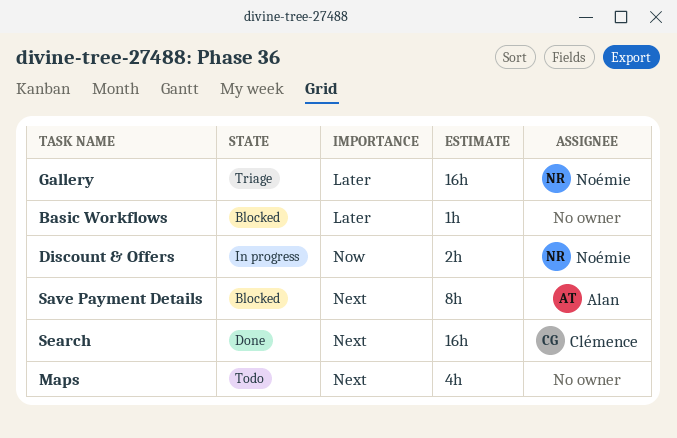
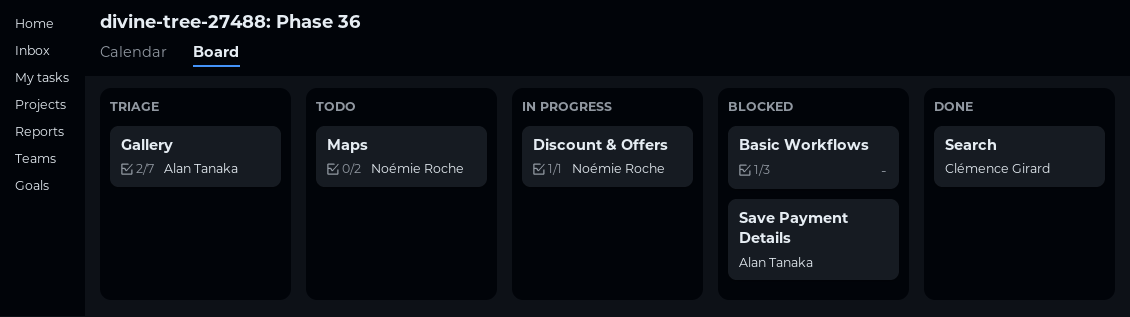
Gallery, owner: Noémie Roche -> Alan Tanaka
Maps, owner: none -> Noémie Roche

